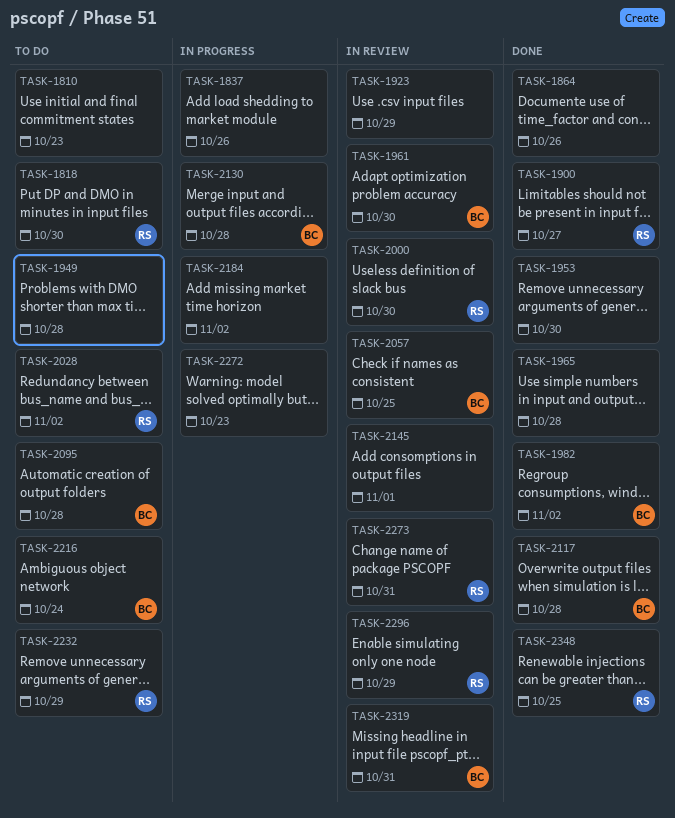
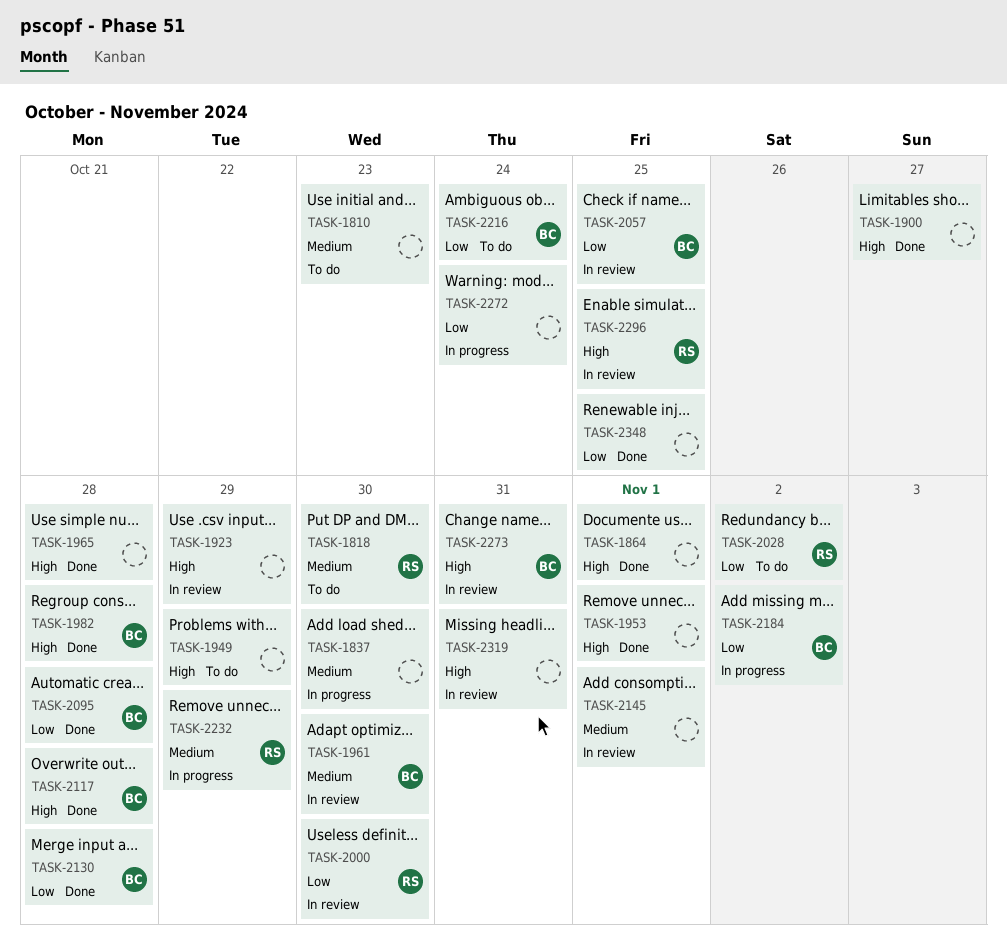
TASK-1837, due: Oct 26 -> Oct 30
TASK-1864, due: Oct 26 -> Nov 1
TASK-1900, owner: RS -> none
TASK-1949, due: Oct 28 -> Oct 29
TASK-1953, due: Oct 30 -> Nov 1
TASK-1982, due: Nov 2 -> Oct 28
TASK-2095, status: To do -> Done
TASK-2130, status: In progress -> Done
TASK-2184, owner: none -> BC
TASK-2232, status: To do -> In progress
TASK-2272, due: Oct 23 -> Oct 24
TASK-2273, owner: RS -> BC
TASK-2296, due: Oct 29 -> Oct 25
TASK-2319, owner: BC -> none
TASK-2348, owner: RS -> none

